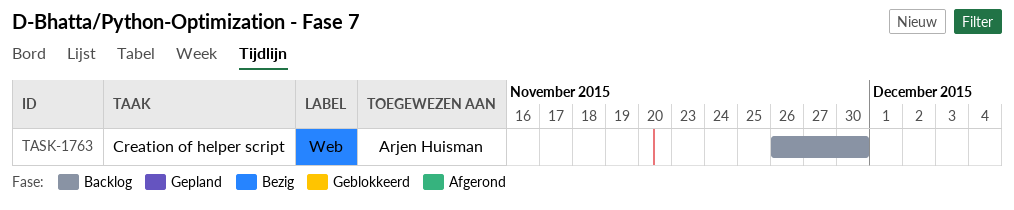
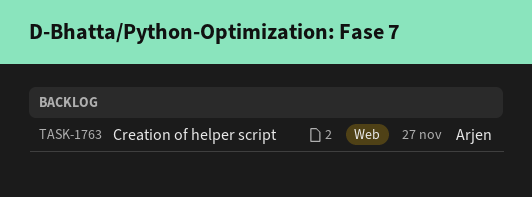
TASK-1763, due: Nov 30 -> Nov 27

